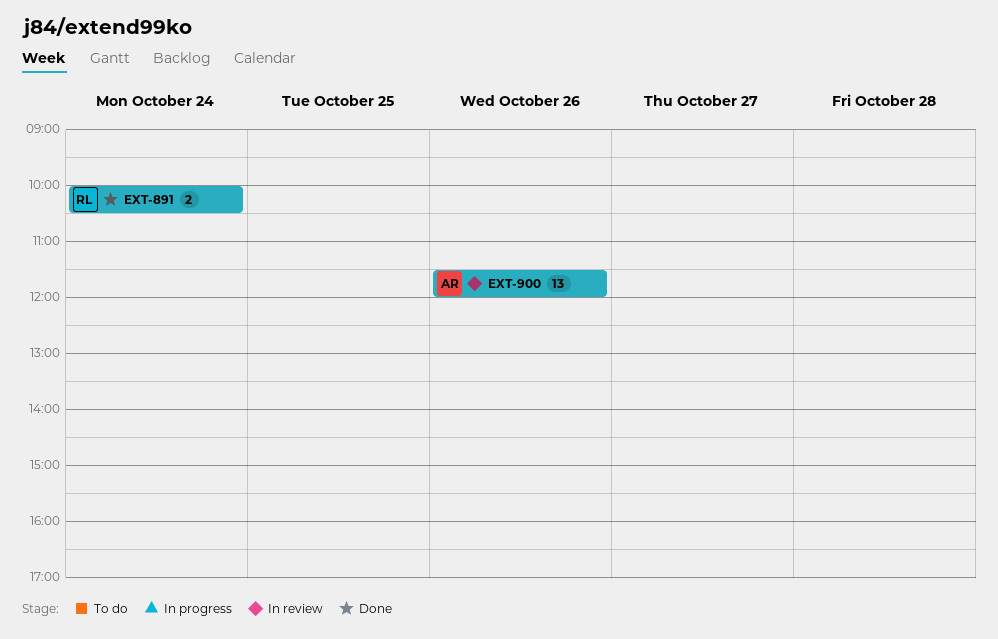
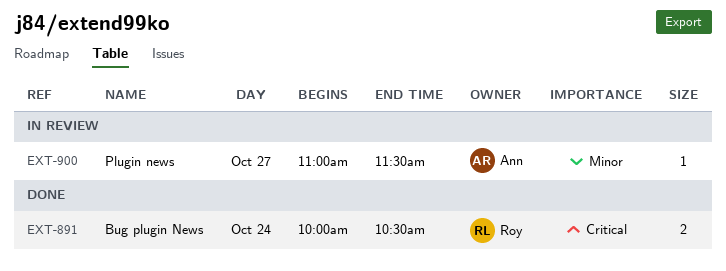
EXT-900, estimate: 13 -> 1
EXT-900, day: Oct 26 -> Oct 27
EXT-900, begins: 11:30 -> 11:00
EXT-900, ends: 12:00 -> 11:30

